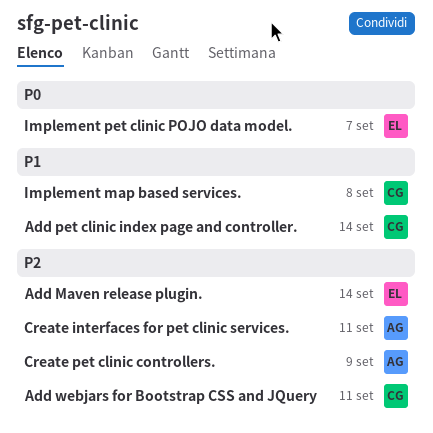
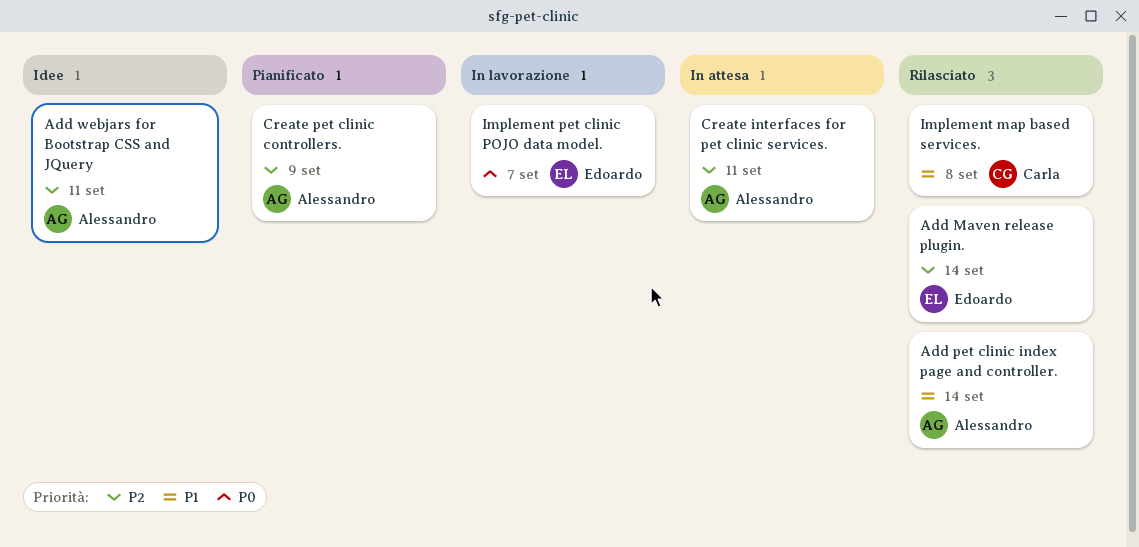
Add pet clinic index page and controller., owner: Carla -> Alessandro
Add webjars for Bootstrap CSS and JQuery, owner: Carla -> Alessandro

